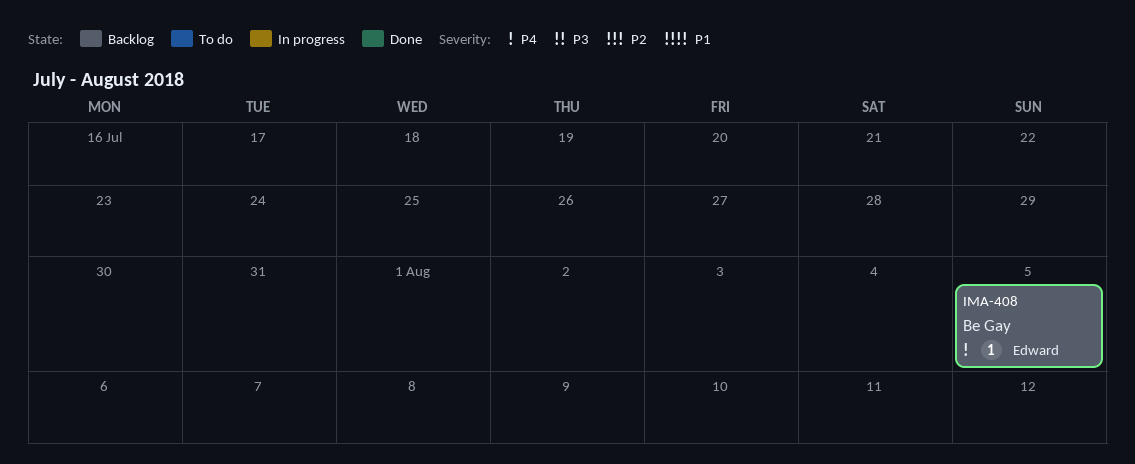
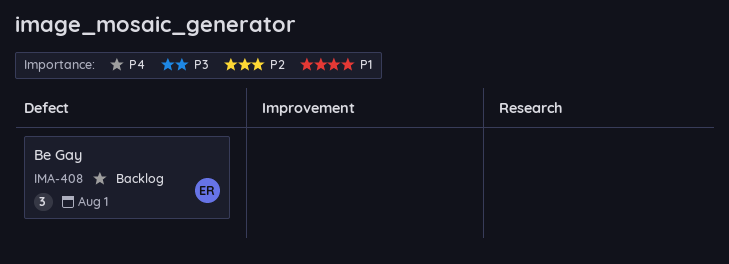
IMA-408, estimate: 1 -> 3
IMA-408, due: Aug 5 -> Aug 1

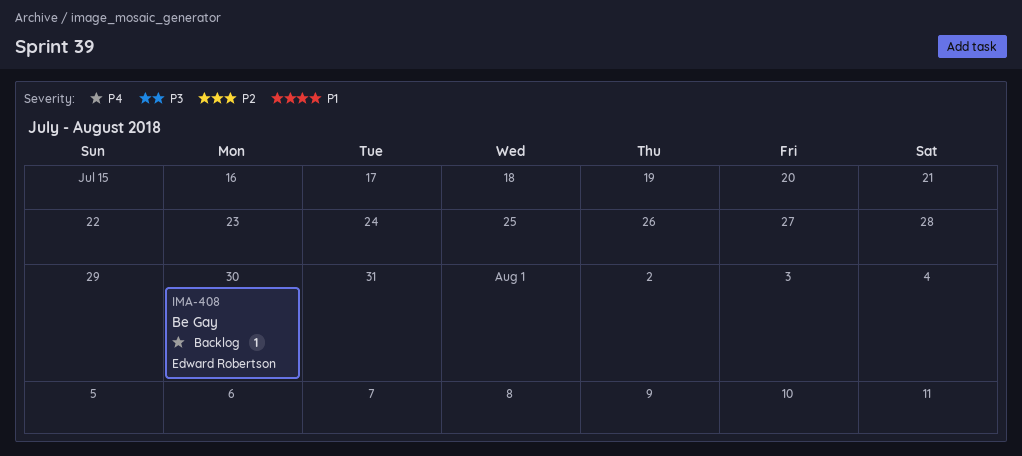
IMA-408, estimate: 3 -> 1
IMA-408, due: Aug 1 -> Jul 30

